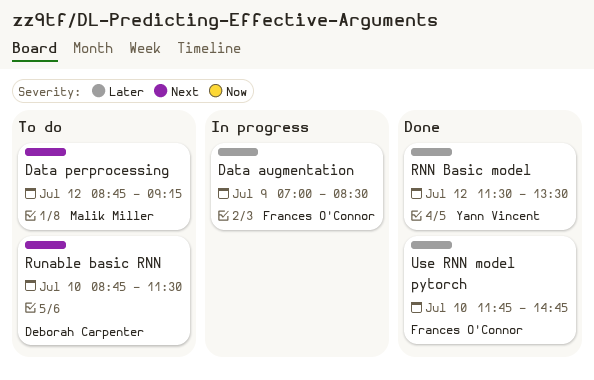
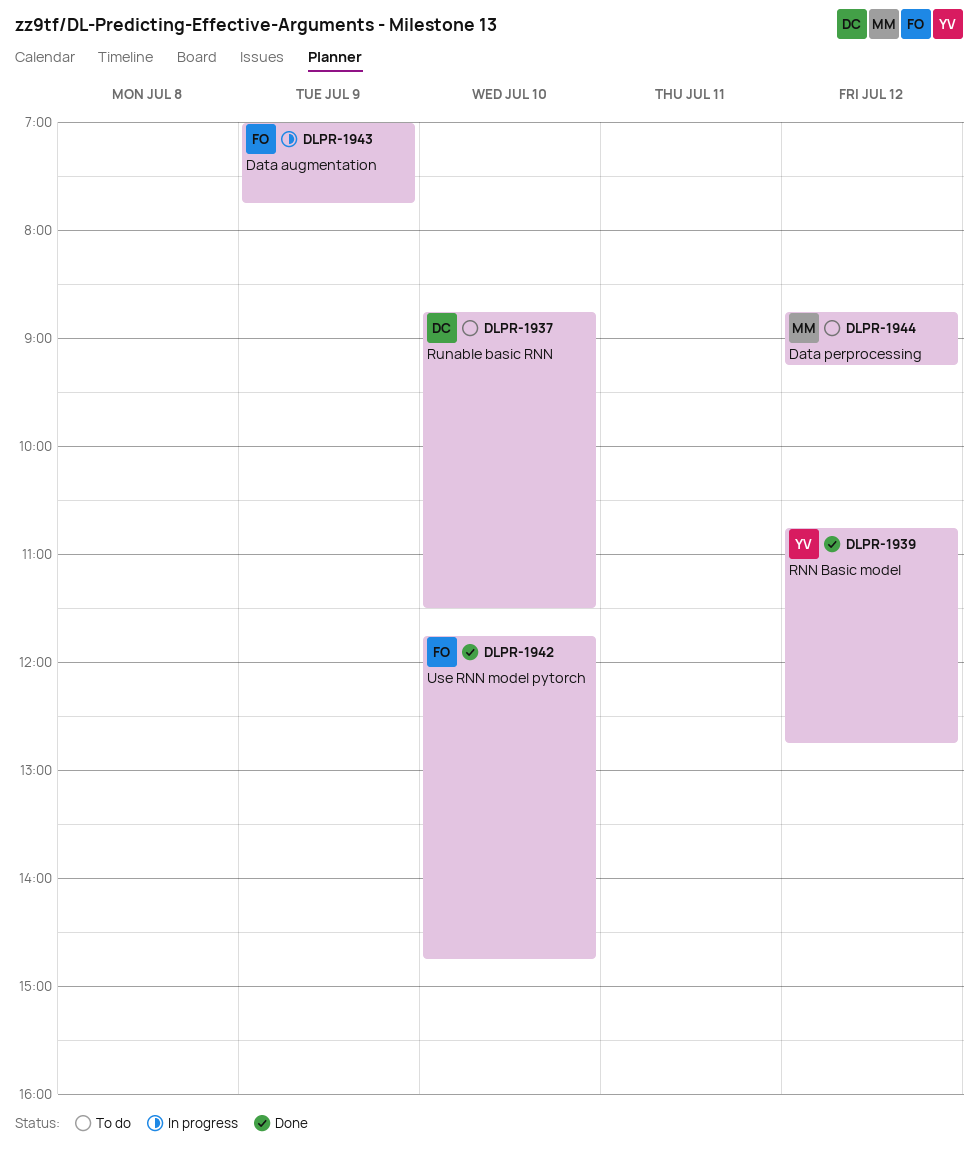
Data augmentation, ends: 08:30 -> 07:45
RNN Basic model, begins: 11:30 -> 10:45
RNN Basic model, ends: 13:30 -> 12:45

